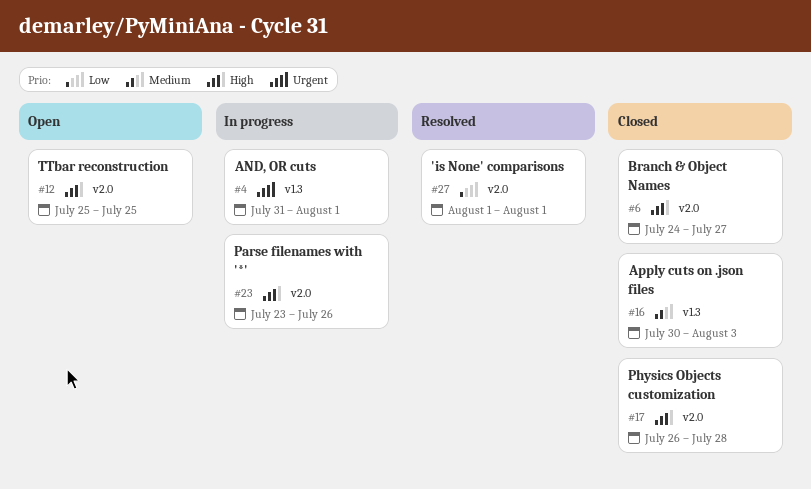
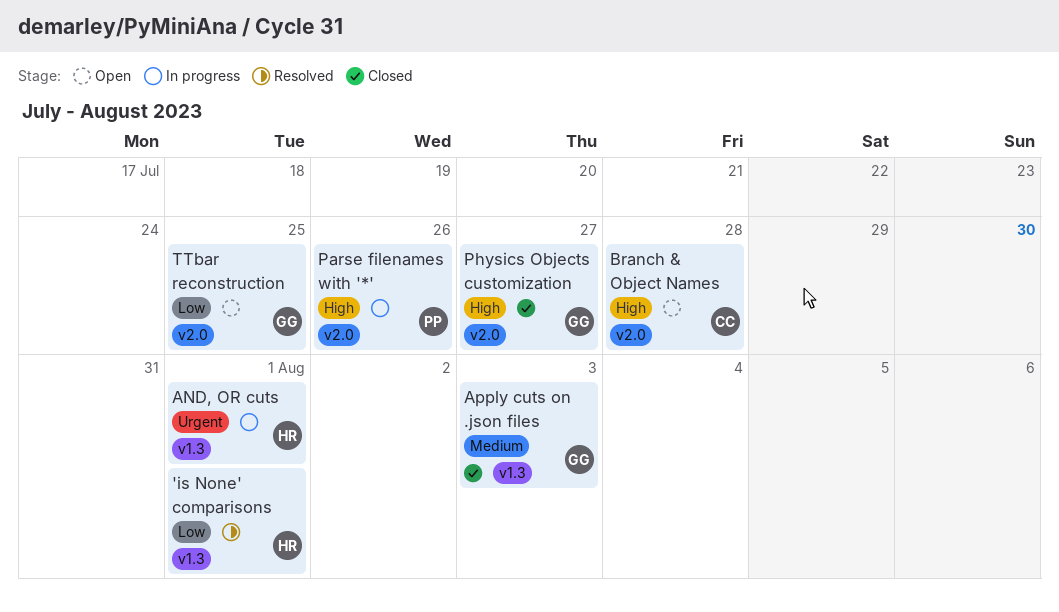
'is None' comparisons, label: v2.0 -> v1.3
Branch & Object Names, status: Closed -> Open
Branch & Object Names, due: Jul 27 -> Jul 28
Physics Objects customization, due: Jul 28 -> Jul 27
TTbar reconstruction, priority: High -> Low

